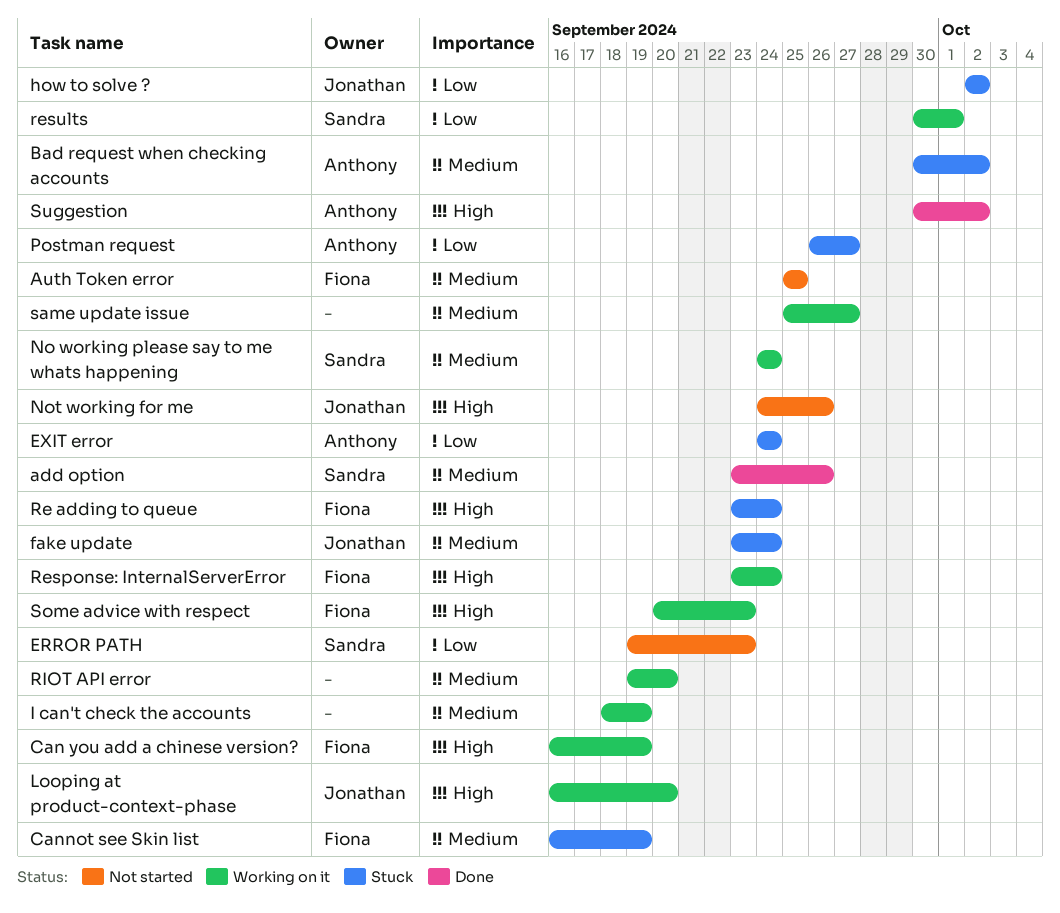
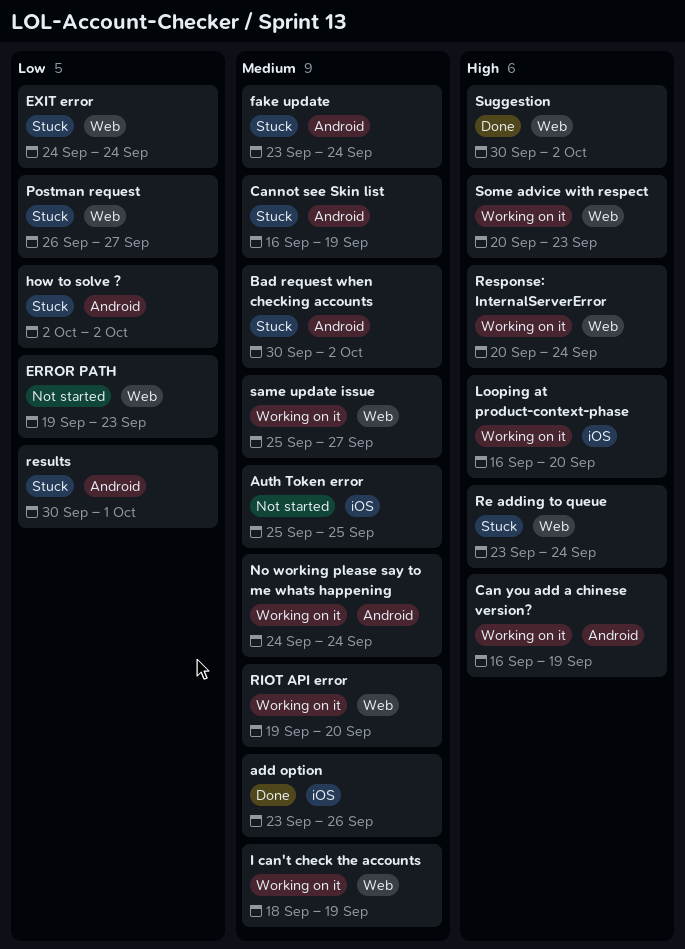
Not working for me: present -> none
Response: InternalServerError, start: Sep 23 -> Sep 20
results, status: Working on it -> Stuck

